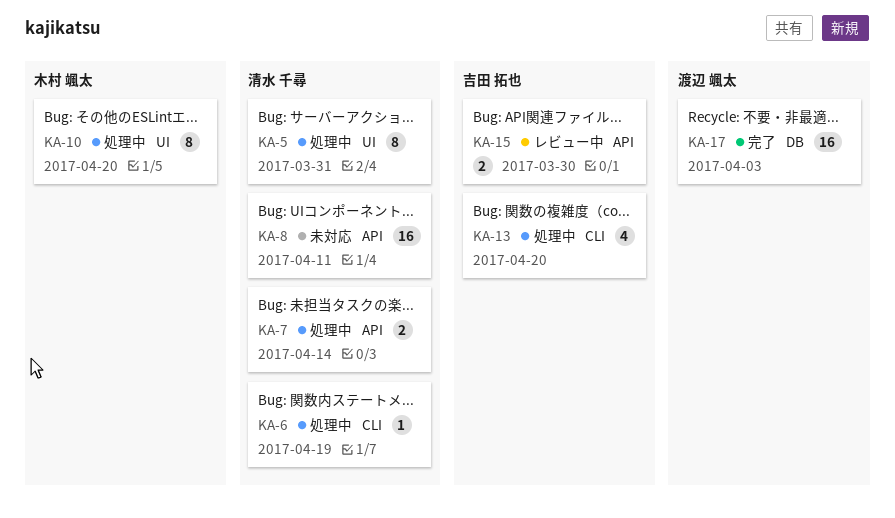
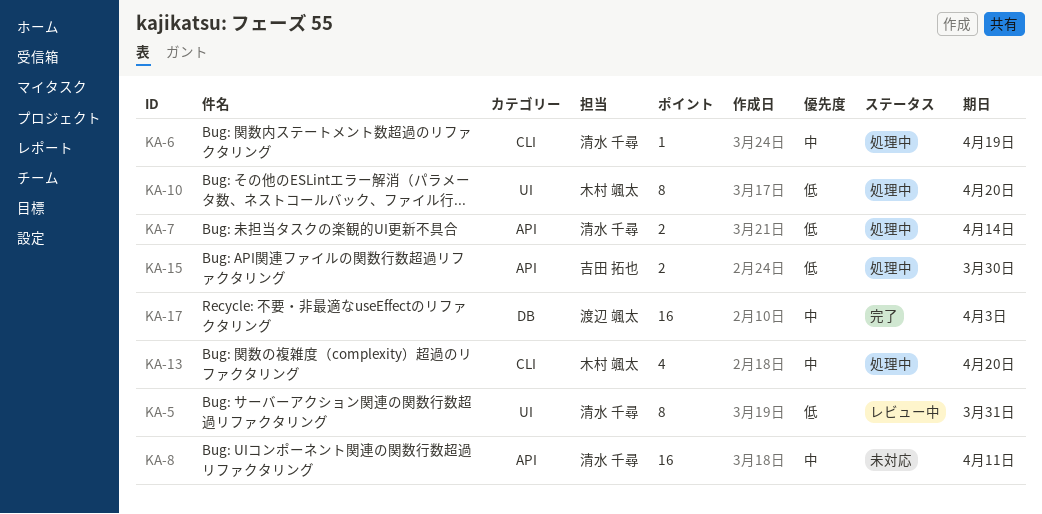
KA-5, status: 処理中 -> レビュー中
KA-13, owner: 吉田 拓也 -> 木村 颯太
KA-15, status: レビュー中 -> 処理中

